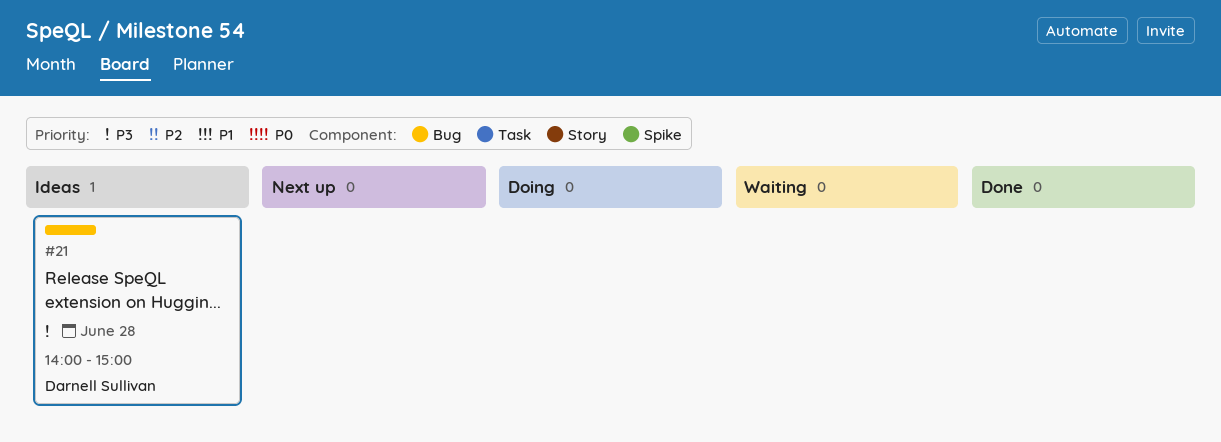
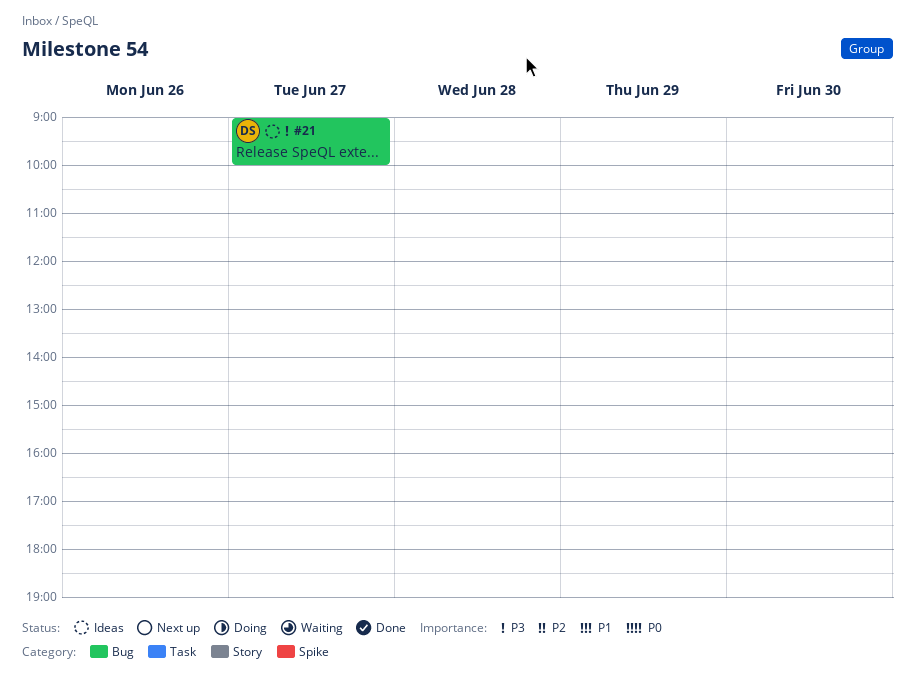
#21, day: Jun 28 -> Jun 27
#21, begins: 14:00 -> 09:00
#21, ends: 15:00 -> 10:00

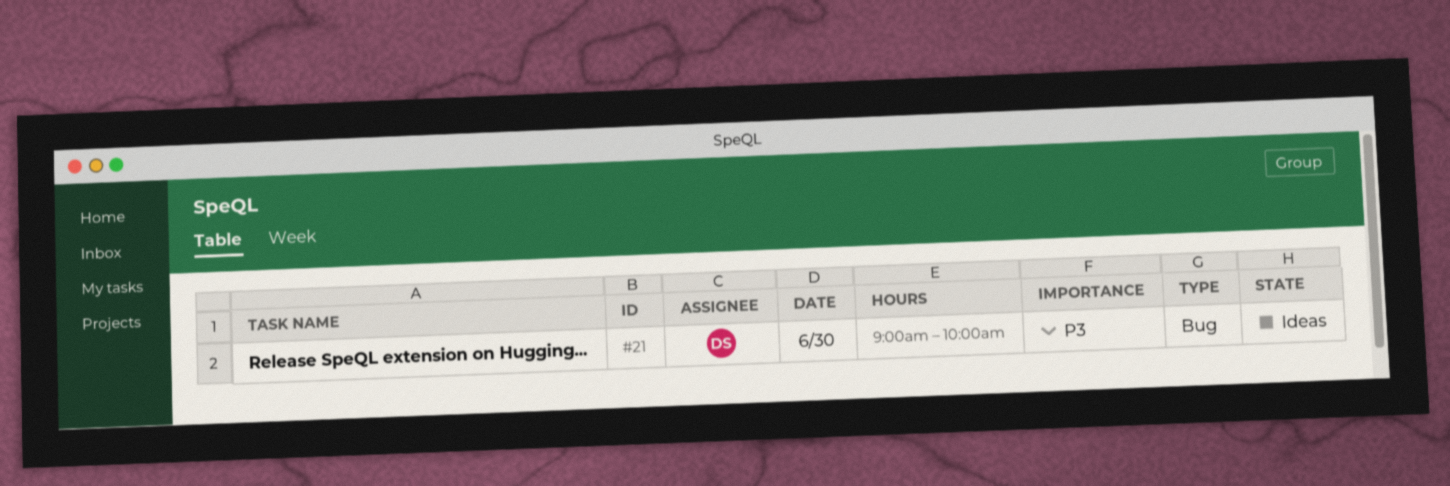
#21, day: Jun 27 -> Jun 30

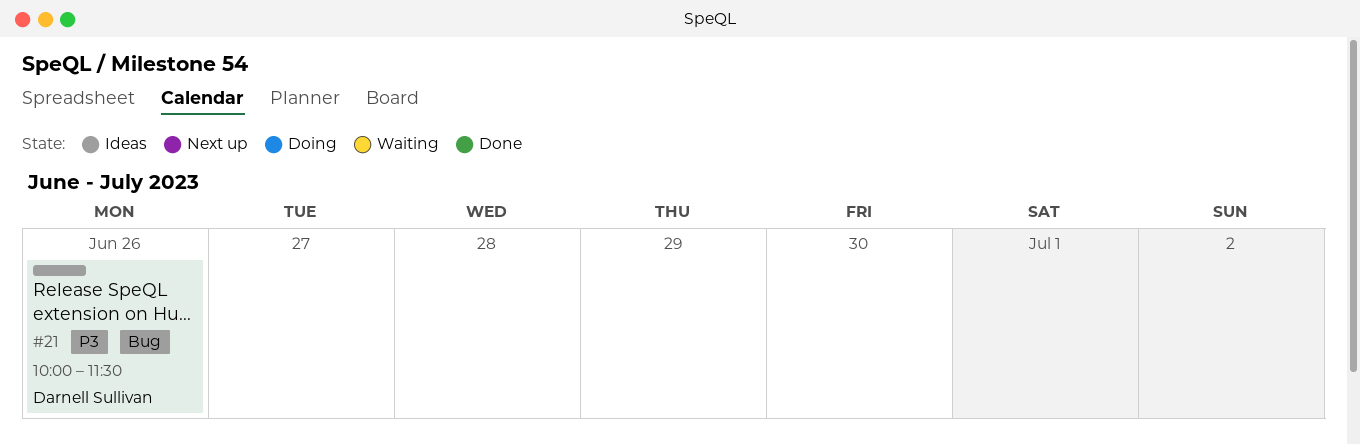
#21, day: Jun 30 -> Jun 26
#21, begins: 09:00 -> 10:00
#21, ends: 10:00 -> 11:30

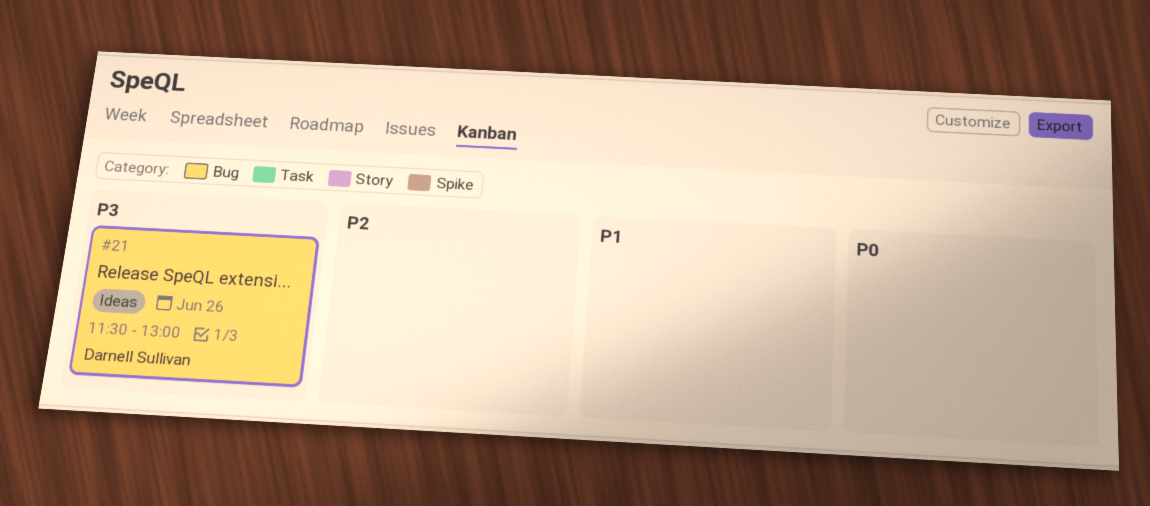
#21, begins: 10:00 -> 11:30
#21, ends: 11:30 -> 13:00

